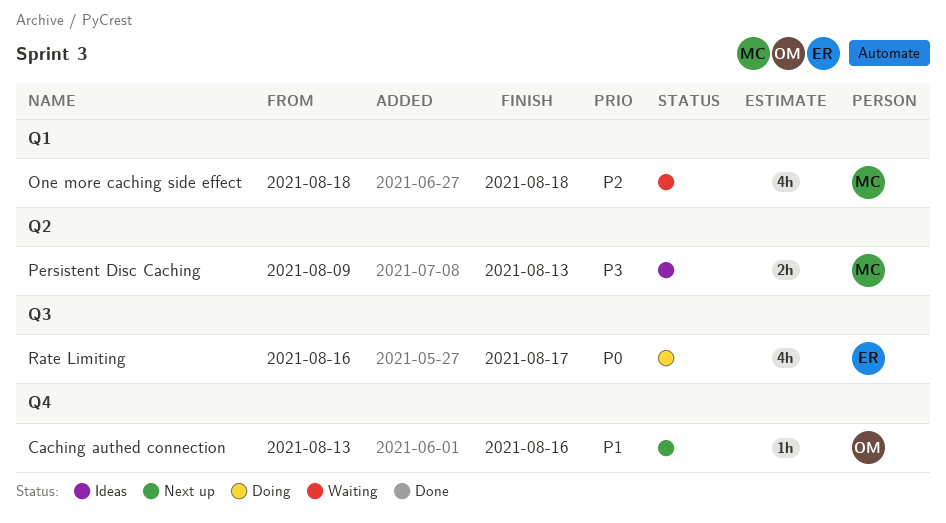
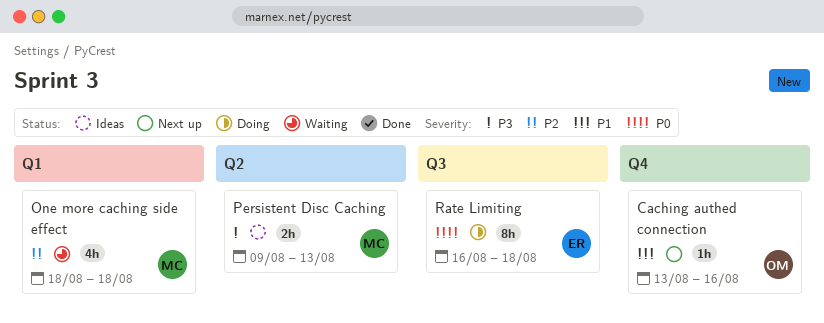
Rate Limiting, estimate: 4h -> 8h
Rate Limiting, due: Aug 17 -> Aug 18

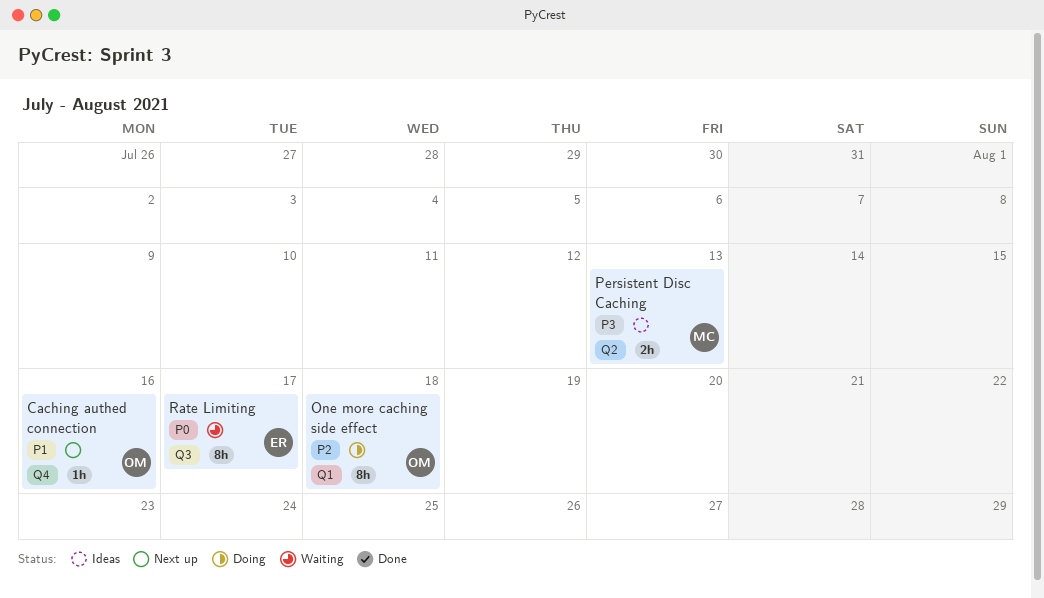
One more caching side effect, status: Waiting -> Doing
One more caching side effect, owner: MC -> OM
One more caching side effect, estimate: 4h -> 8h
Rate Limiting, status: Doing -> Waiting
Rate Limiting, due: Aug 18 -> Aug 17

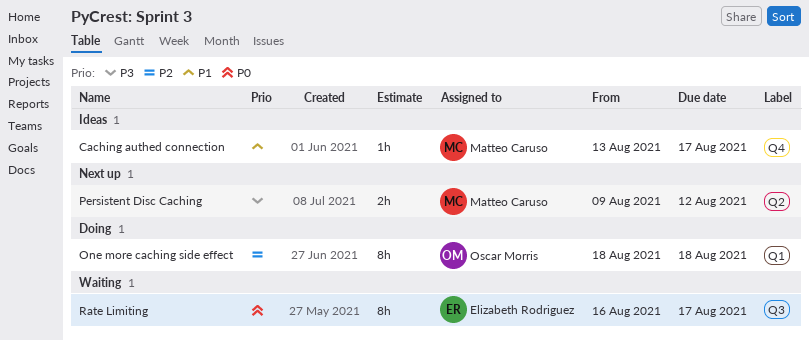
Caching authed connection, status: Next up -> Ideas
Caching authed connection, owner: Oscar Morris -> Matteo Caruso
Caching authed connection, due: Aug 16 -> Aug 17
Persistent Disc Caching, status: Ideas -> Next up
Persistent Disc Caching, due: Aug 13 -> Aug 12

